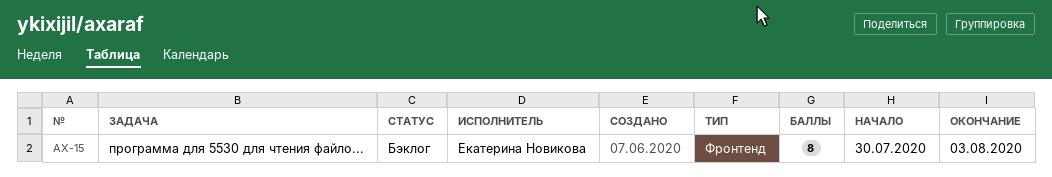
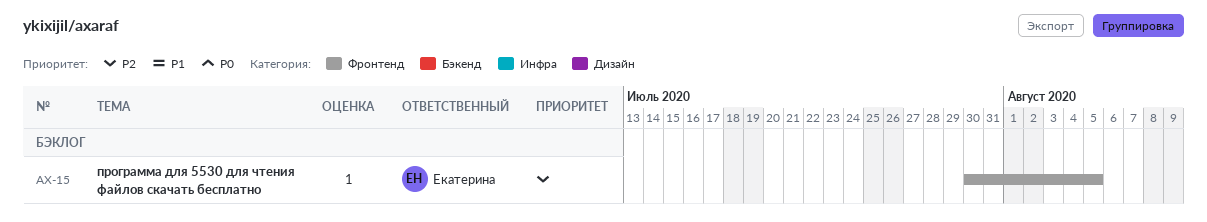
AX-15, estimate: 8 -> 1
AX-15, due: Aug 3 -> Aug 5

